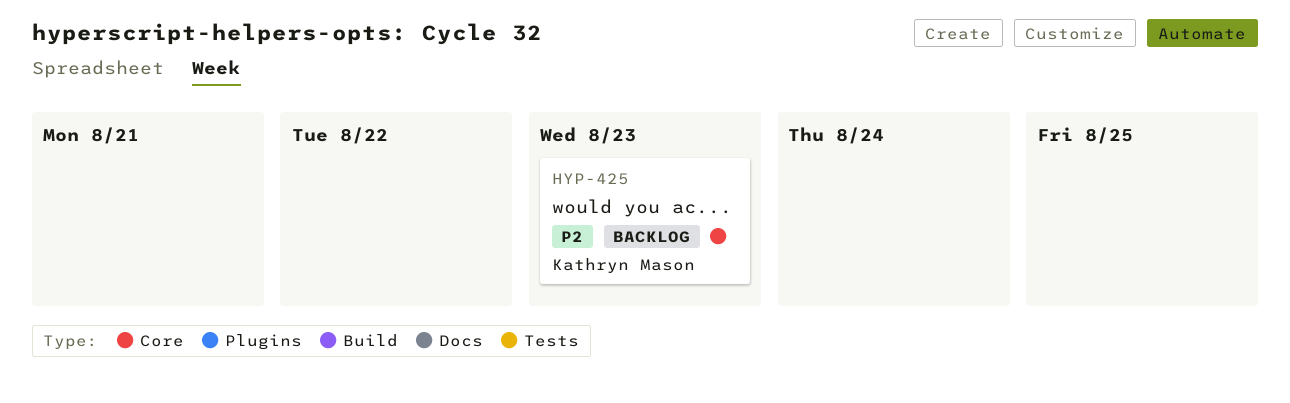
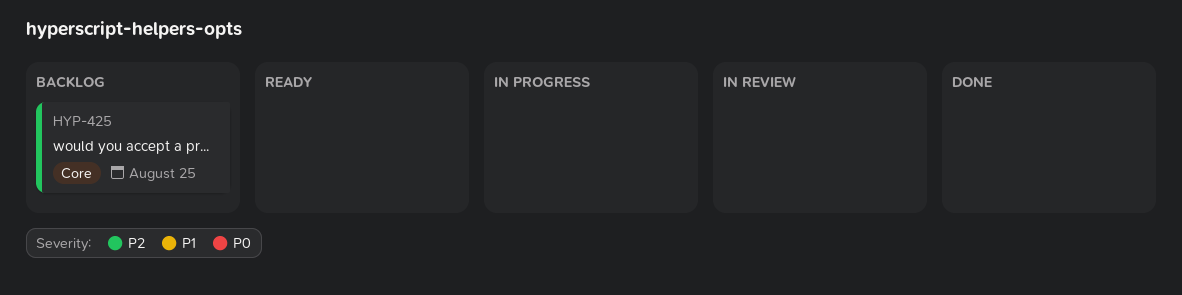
HYP-425, due: Aug 23 -> Aug 25

